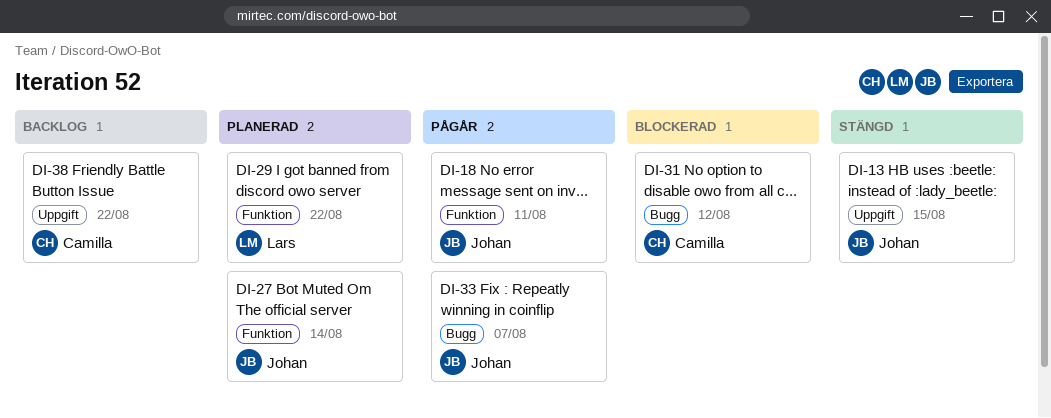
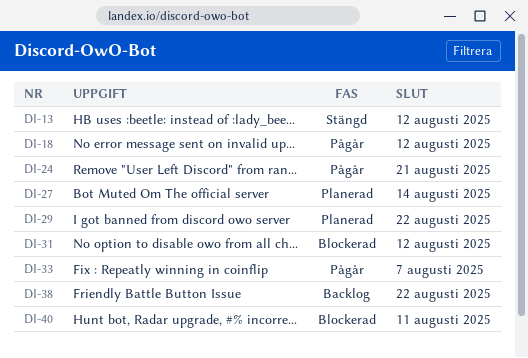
DI-13, due: Aug 15 -> Aug 12
DI-18, due: Aug 11 -> Aug 12
DI-24: none -> present
DI-40: none -> present

